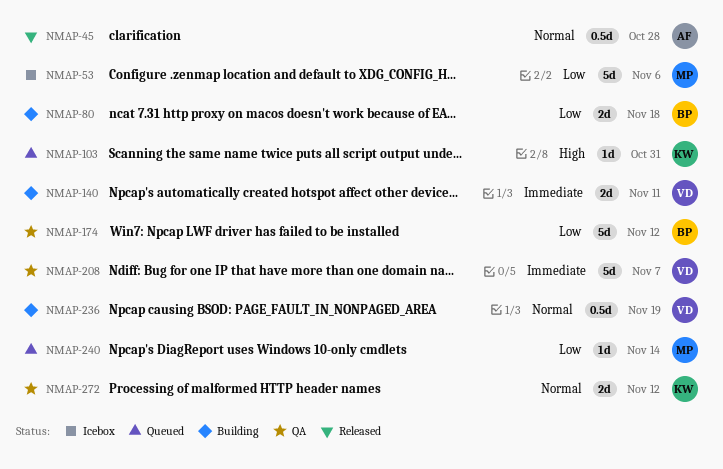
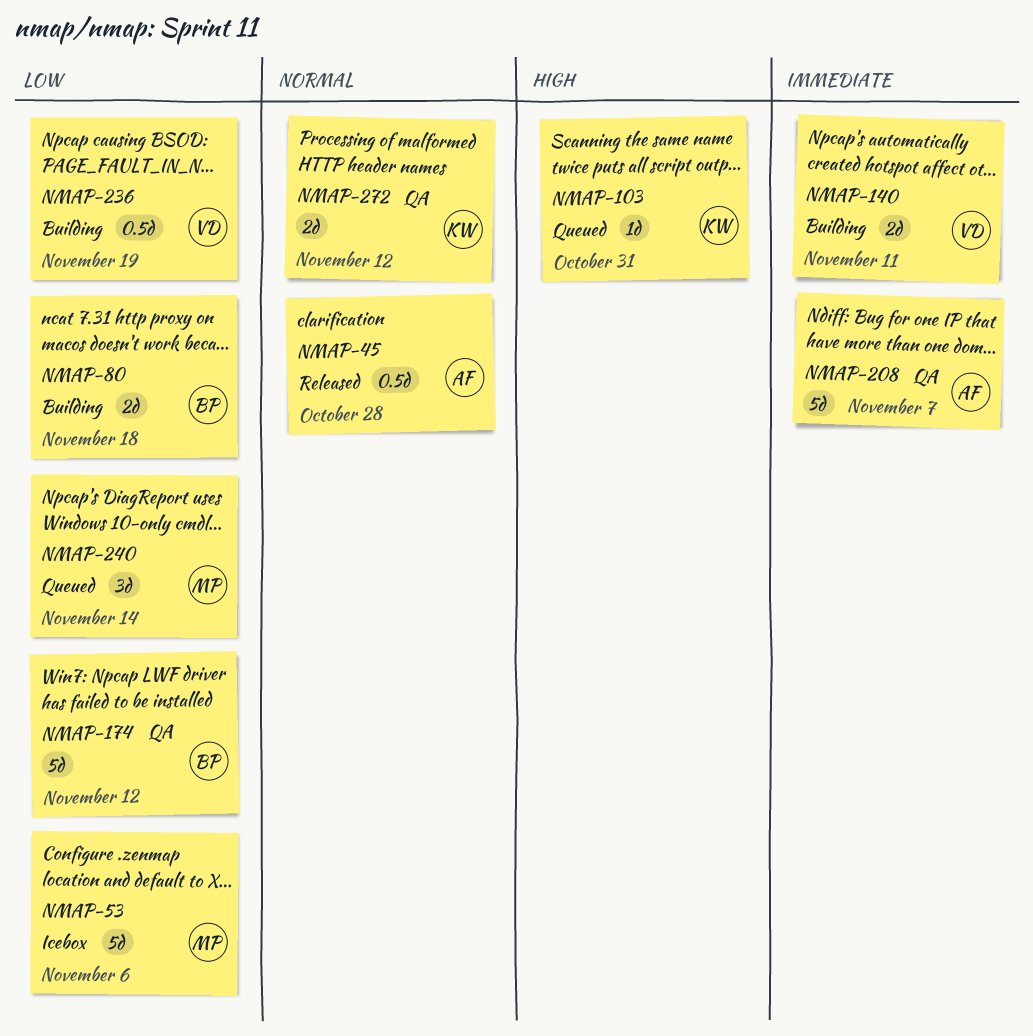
NMAP-208, owner: VD -> AF
NMAP-236, priority: Normal -> Low
NMAP-240, estimate: 1d -> 3d

